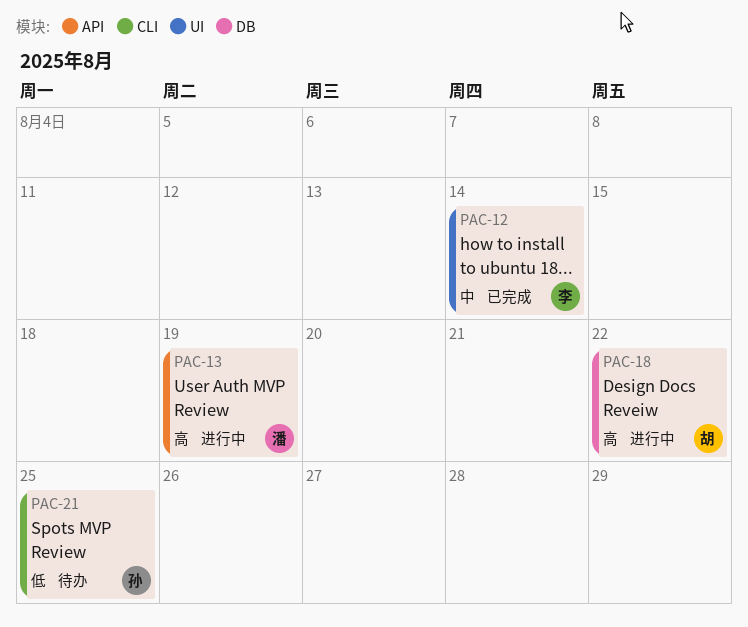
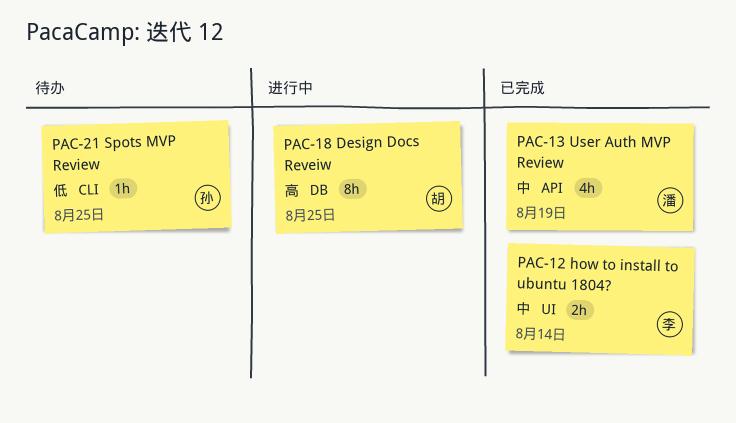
PAC-13, status: 进行中 -> 已完成
PAC-13, priority: 高 -> 中
PAC-18, due: Aug 22 -> Aug 25

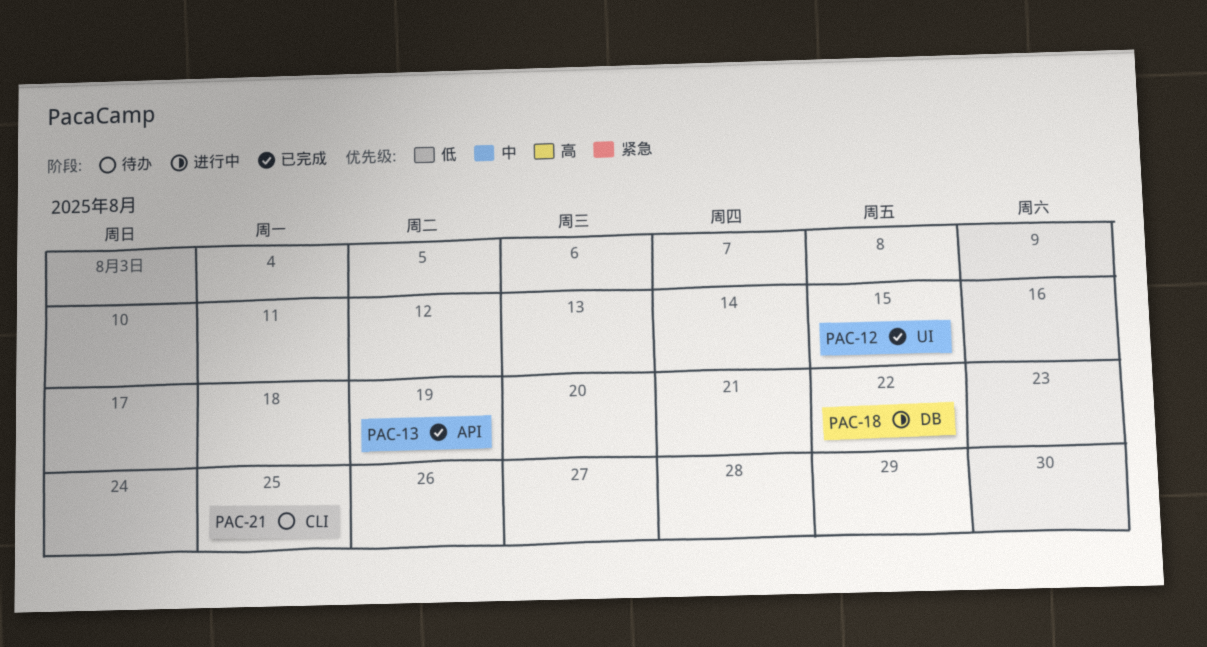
PAC-12, due: Aug 14 -> Aug 15
PAC-18, due: Aug 25 -> Aug 22

